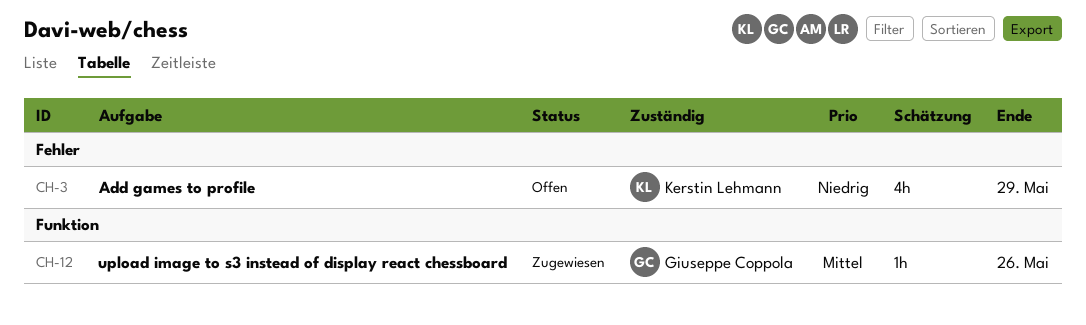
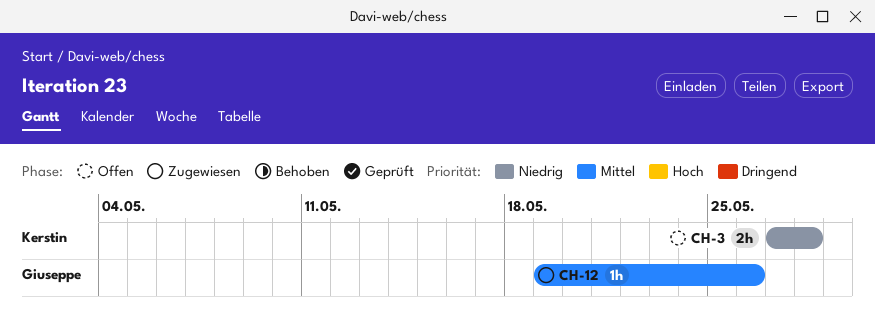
CH-3, estimate: 4h -> 2h
CH-3, due: May 29 -> May 28

